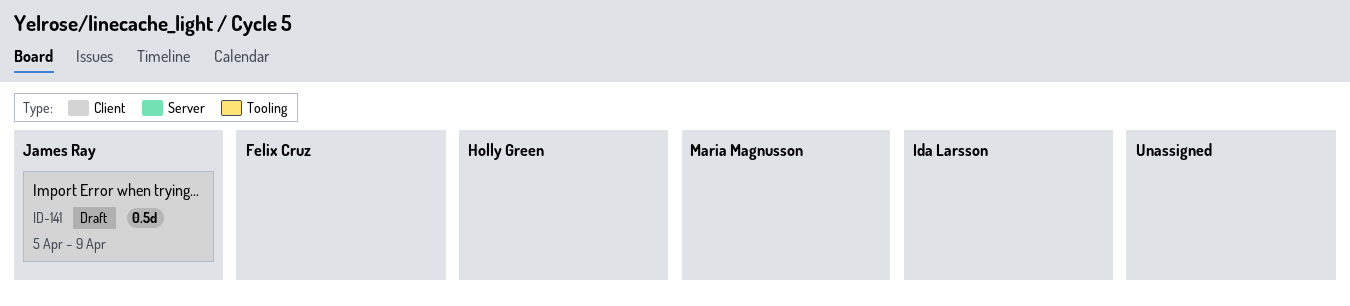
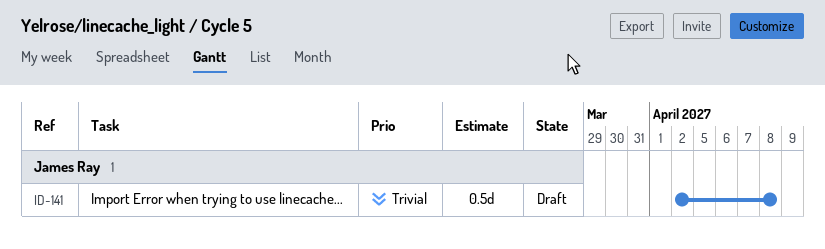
ID-141, start: Apr 5 -> Apr 2
ID-141, due: Apr 9 -> Apr 8

